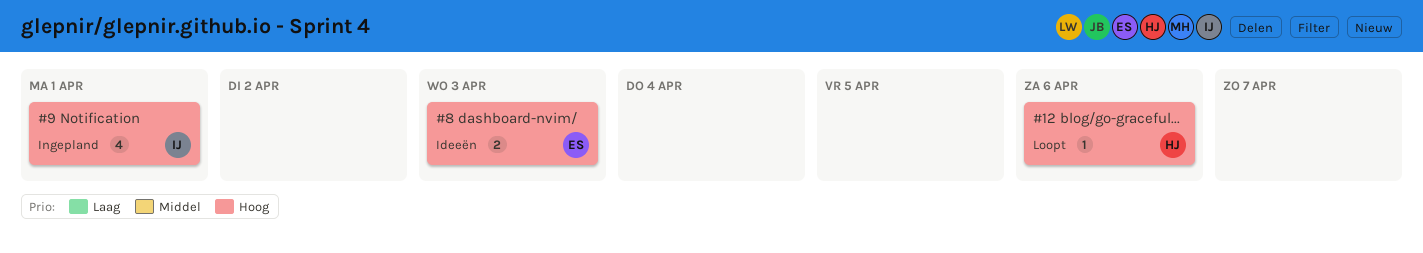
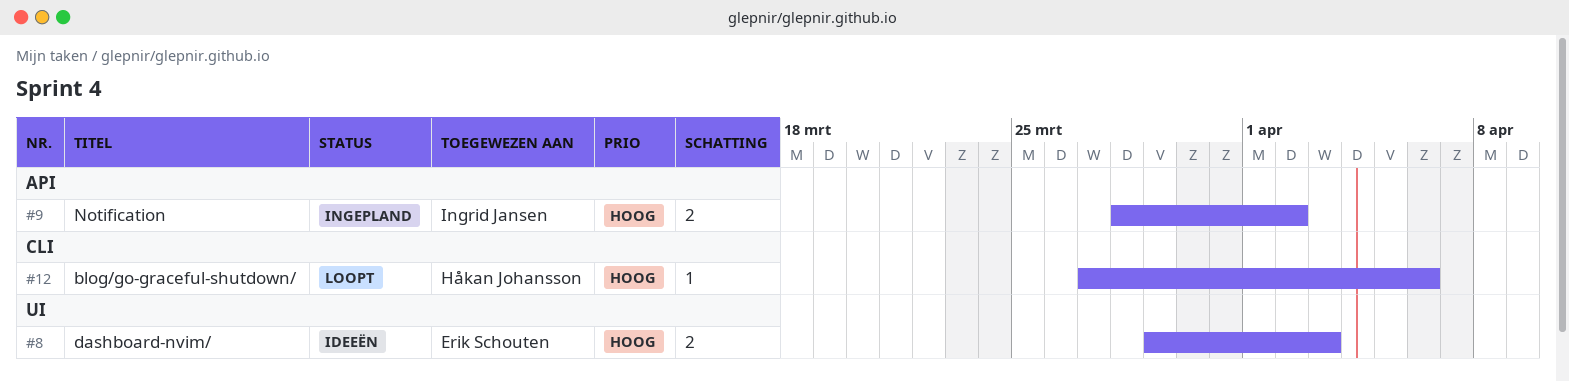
#9, estimate: 4 -> 2
#9, due: Apr 1 -> Apr 2

